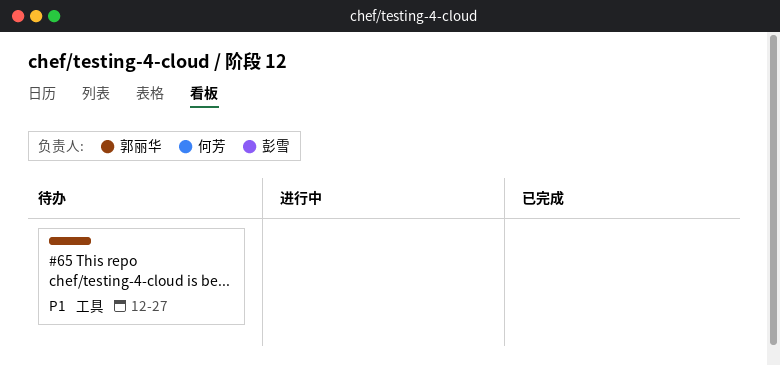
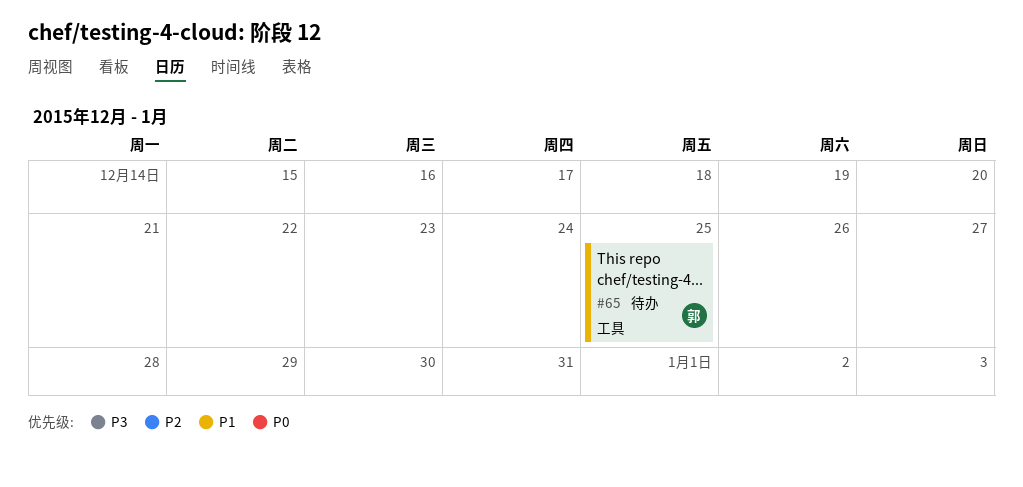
#65, due: Dec 27 -> Dec 25

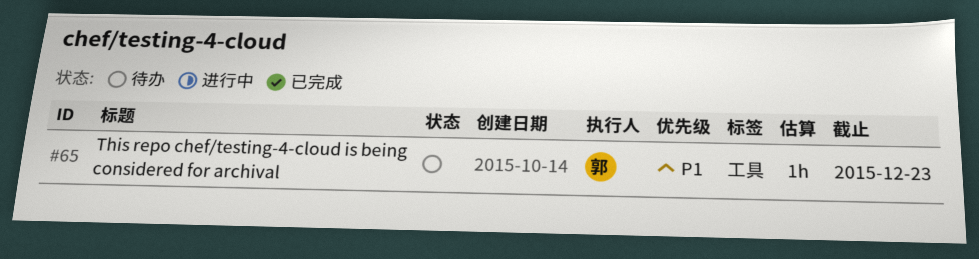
#65, due: Dec 25 -> Dec 23

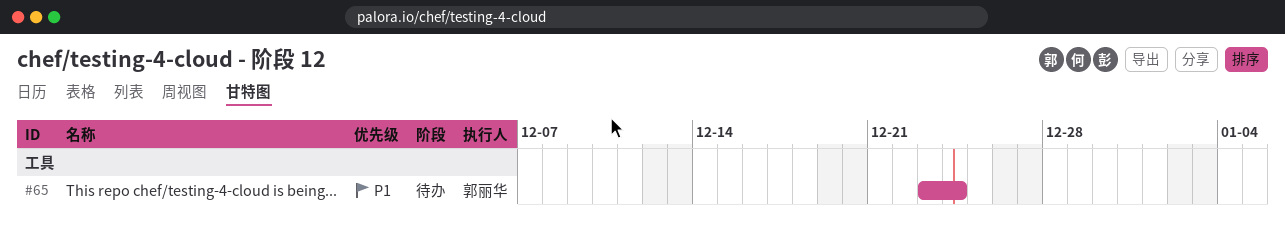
#65, due: Dec 23 -> Dec 24

